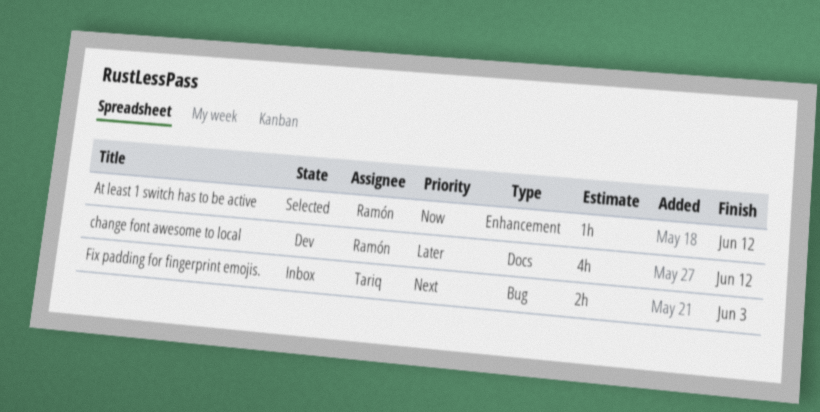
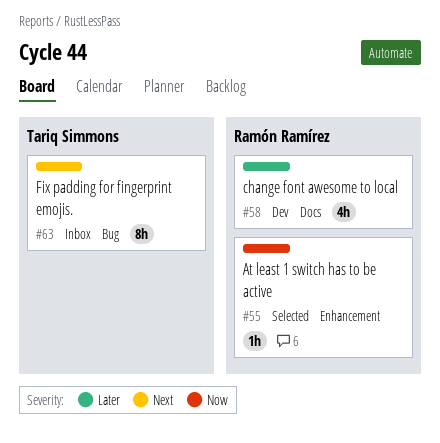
Fix padding for fingerprint emojis., estimate: 2h -> 8h

